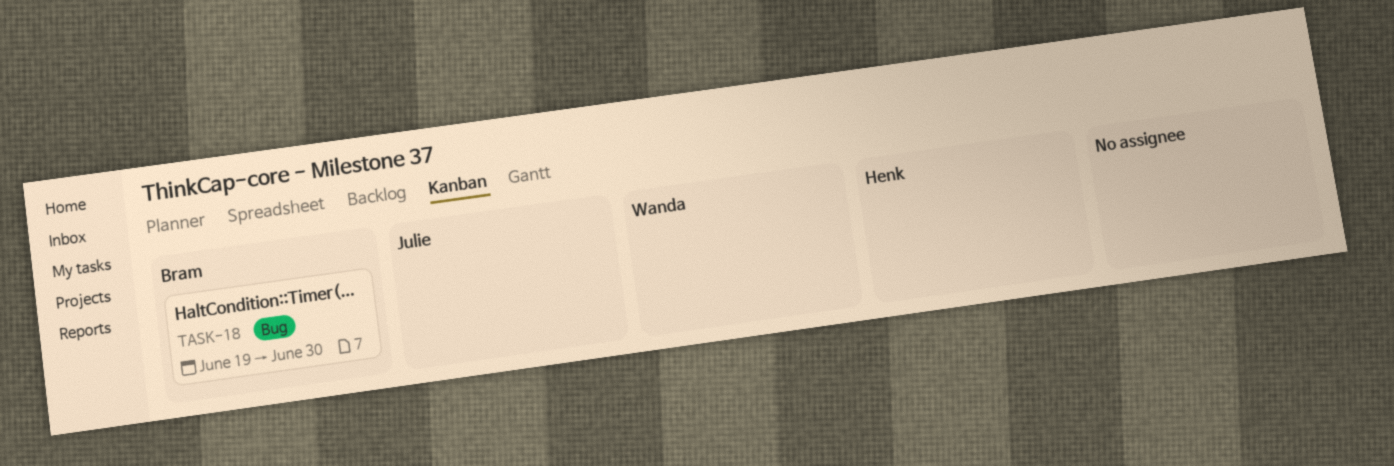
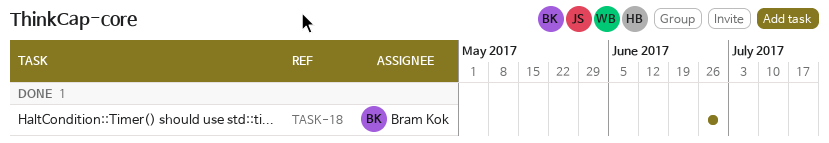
TASK-18, start: Jun 19 -> Jun 26

